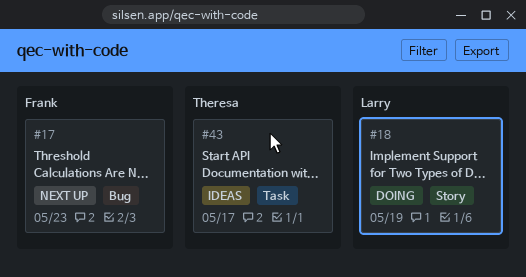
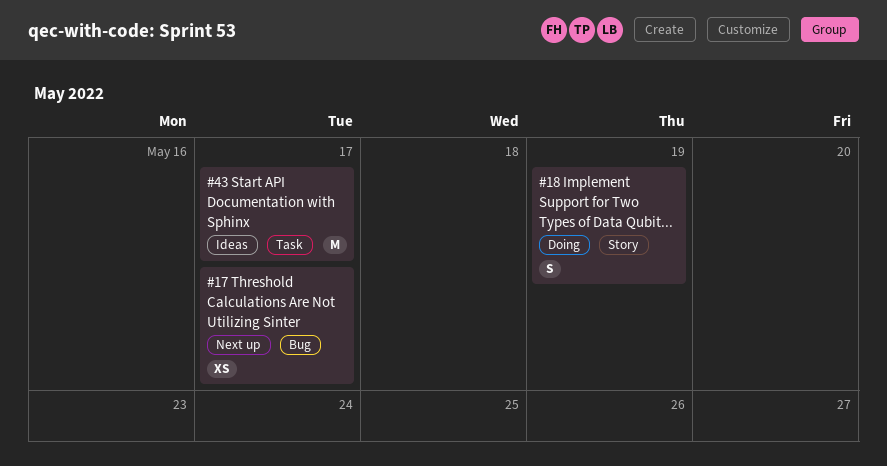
#17, due: May 23 -> May 17

